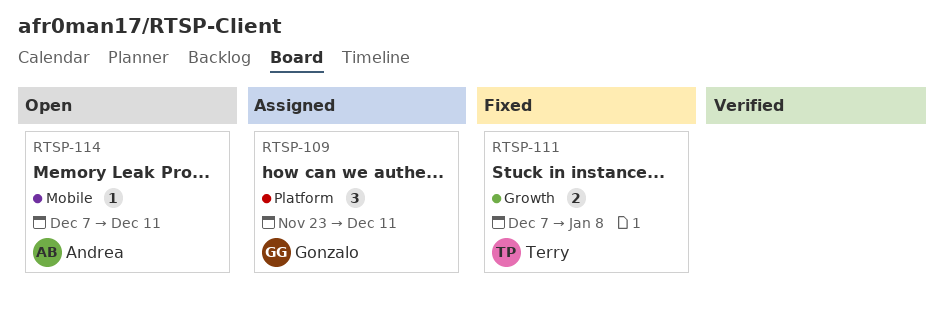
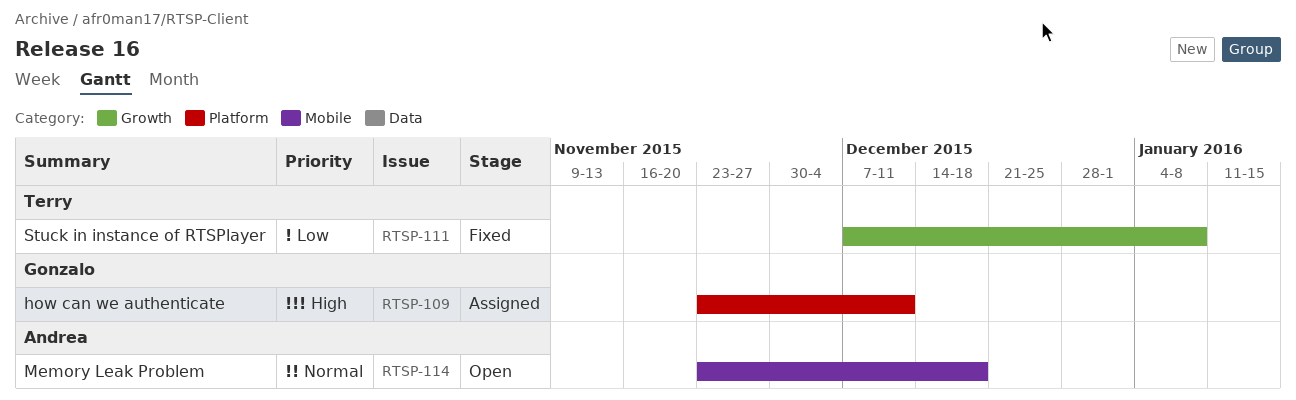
RTSP-114, start: Dec 7 -> Nov 23
RTSP-114, due: Dec 11 -> Dec 18

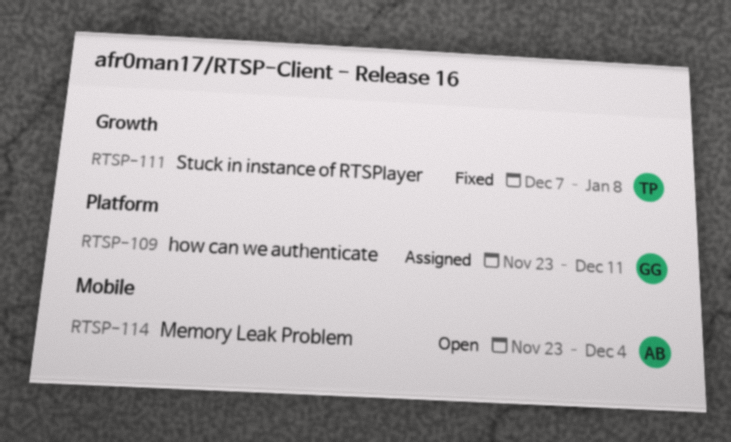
RTSP-114, due: Dec 18 -> Dec 4

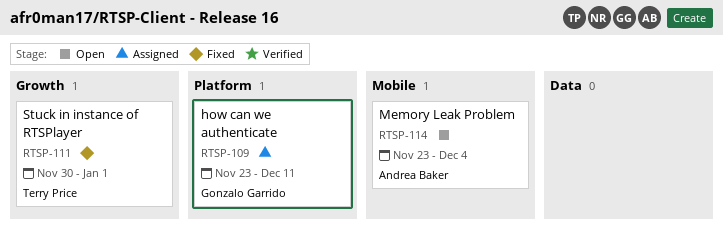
RTSP-111, start: Dec 7 -> Nov 30
RTSP-111, due: Jan 8 -> Jan 1

